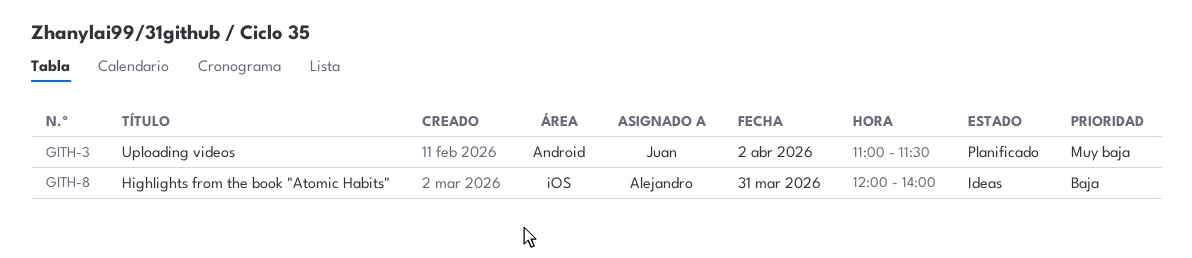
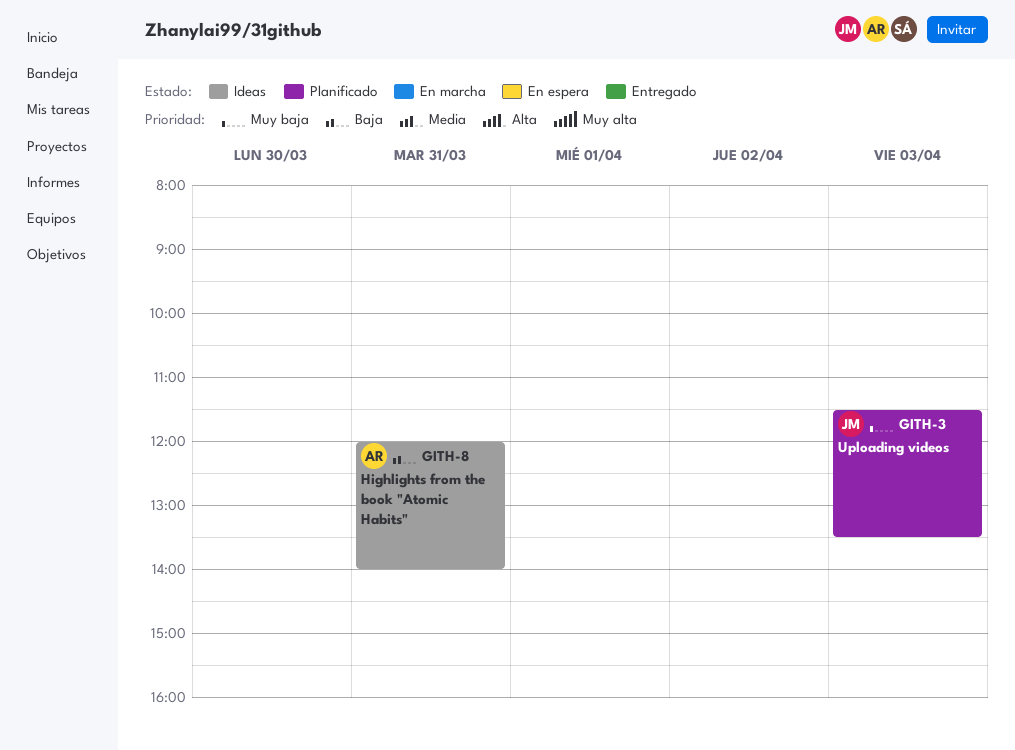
GITH-3, day: Apr 2 -> Apr 3
GITH-3, begins: 11:00 -> 11:30
GITH-3, ends: 11:30 -> 13:30

